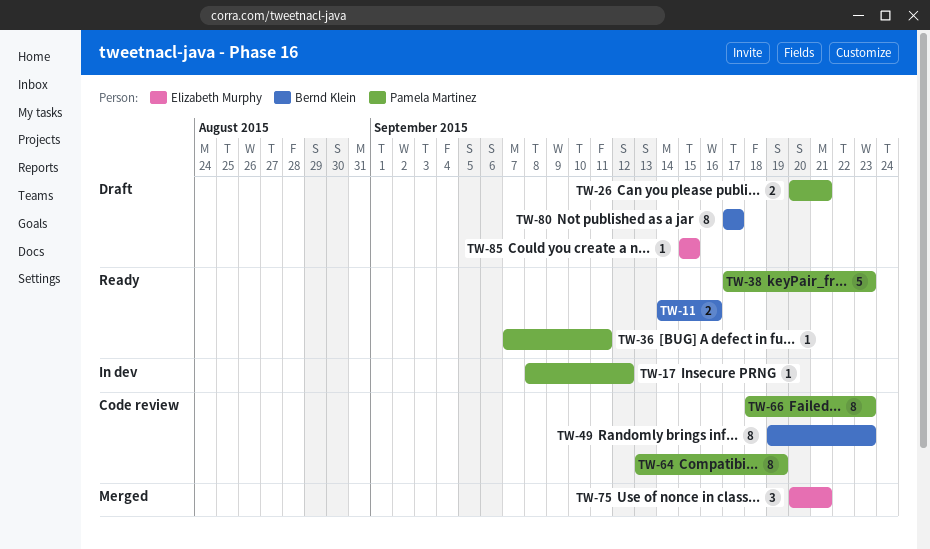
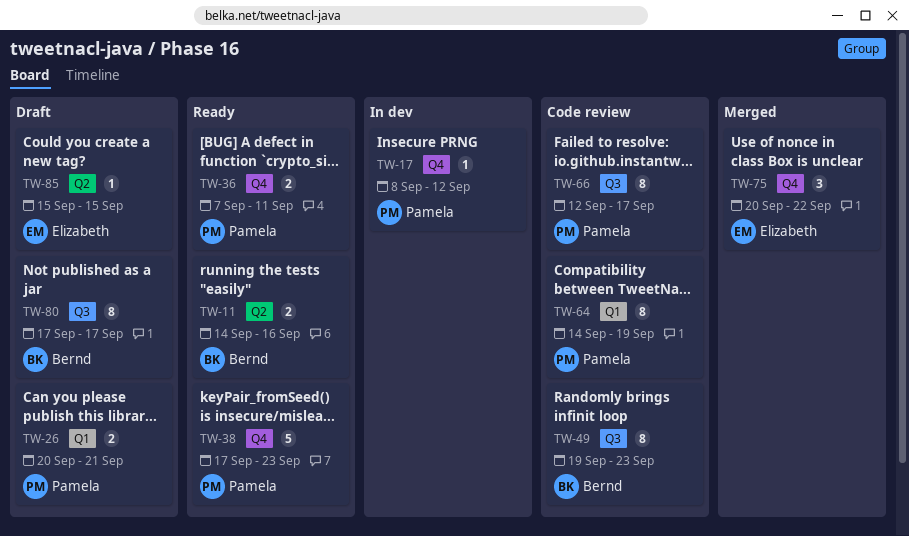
TW-36, estimate: 1 -> 2
TW-64, start: Sep 13 -> Sep 14
TW-66, start: Sep 18 -> Sep 12
TW-66, due: Sep 23 -> Sep 17
TW-75, due: Sep 21 -> Sep 22

